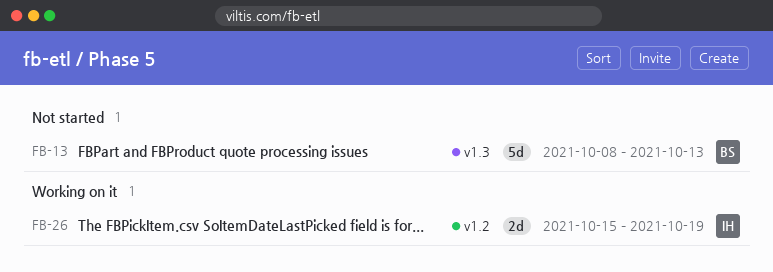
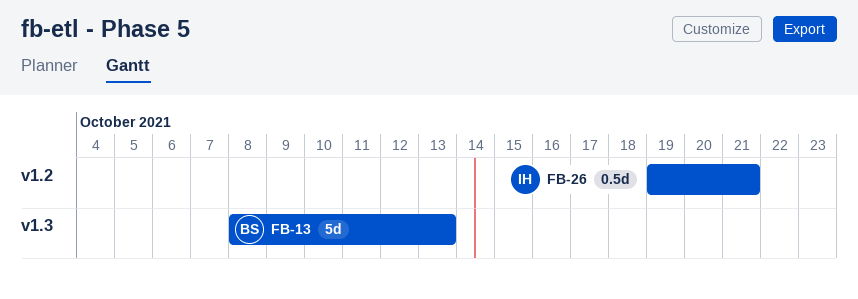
FB-26, estimate: 2d -> 0.5d
FB-26, start: Oct 15 -> Oct 19
FB-26, due: Oct 19 -> Oct 21

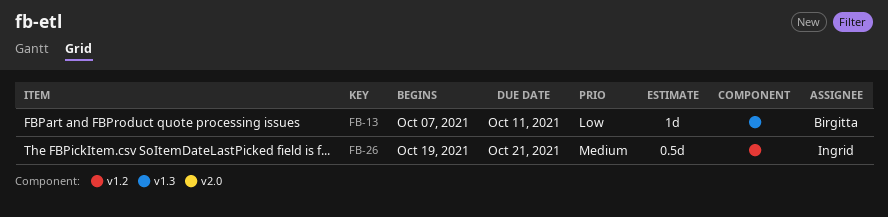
FB-13, estimate: 5d -> 1d
FB-13, start: Oct 8 -> Oct 7
FB-13, due: Oct 13 -> Oct 11

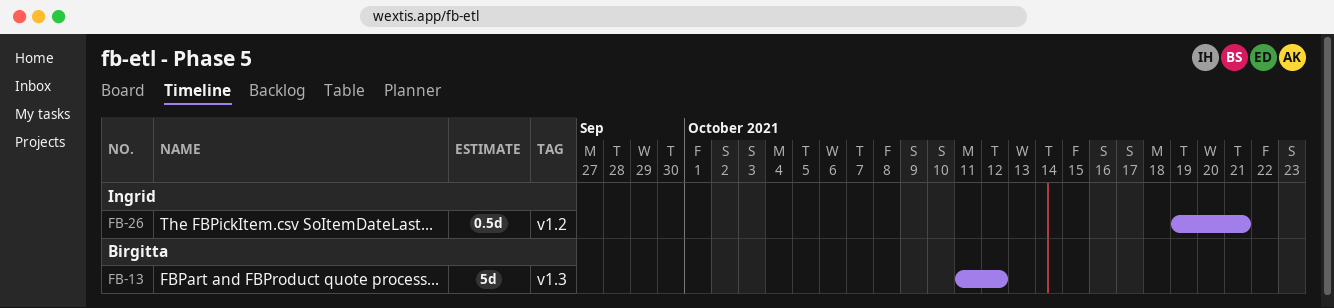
FB-13, estimate: 1d -> 5d
FB-13, start: Oct 7 -> Oct 11
FB-13, due: Oct 11 -> Oct 12

